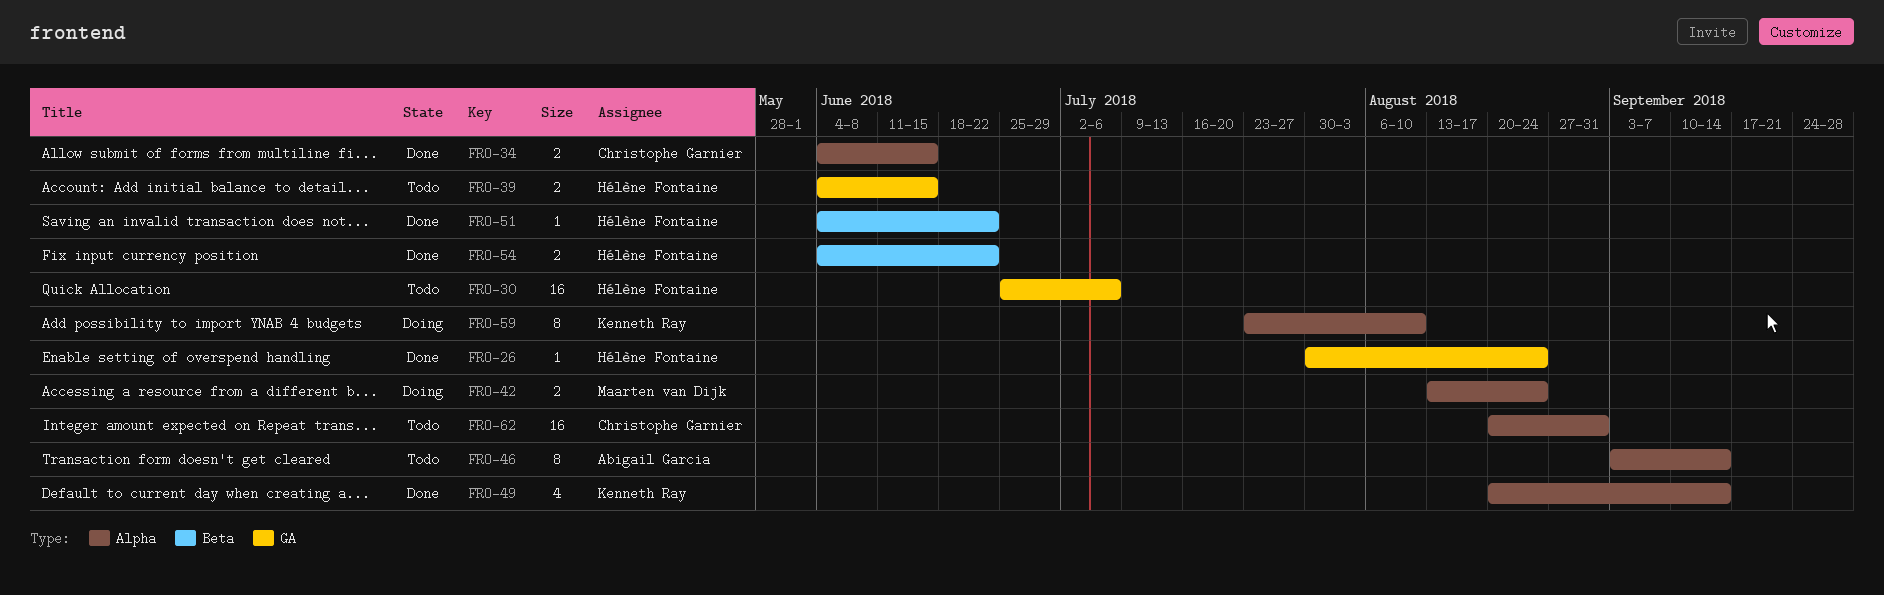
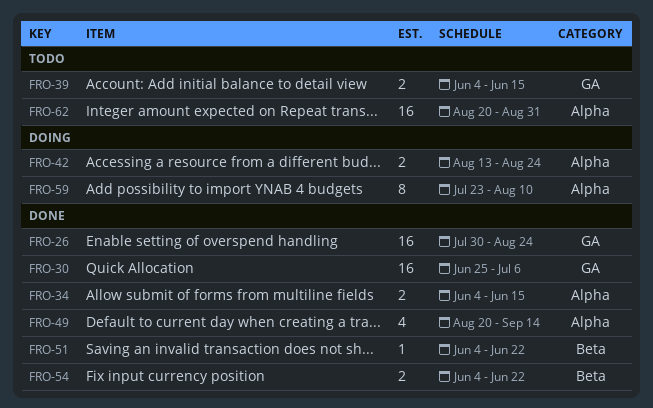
FRO-26, estimate: 1 -> 16
FRO-30, status: Todo -> Done
FRO-46: present -> none

